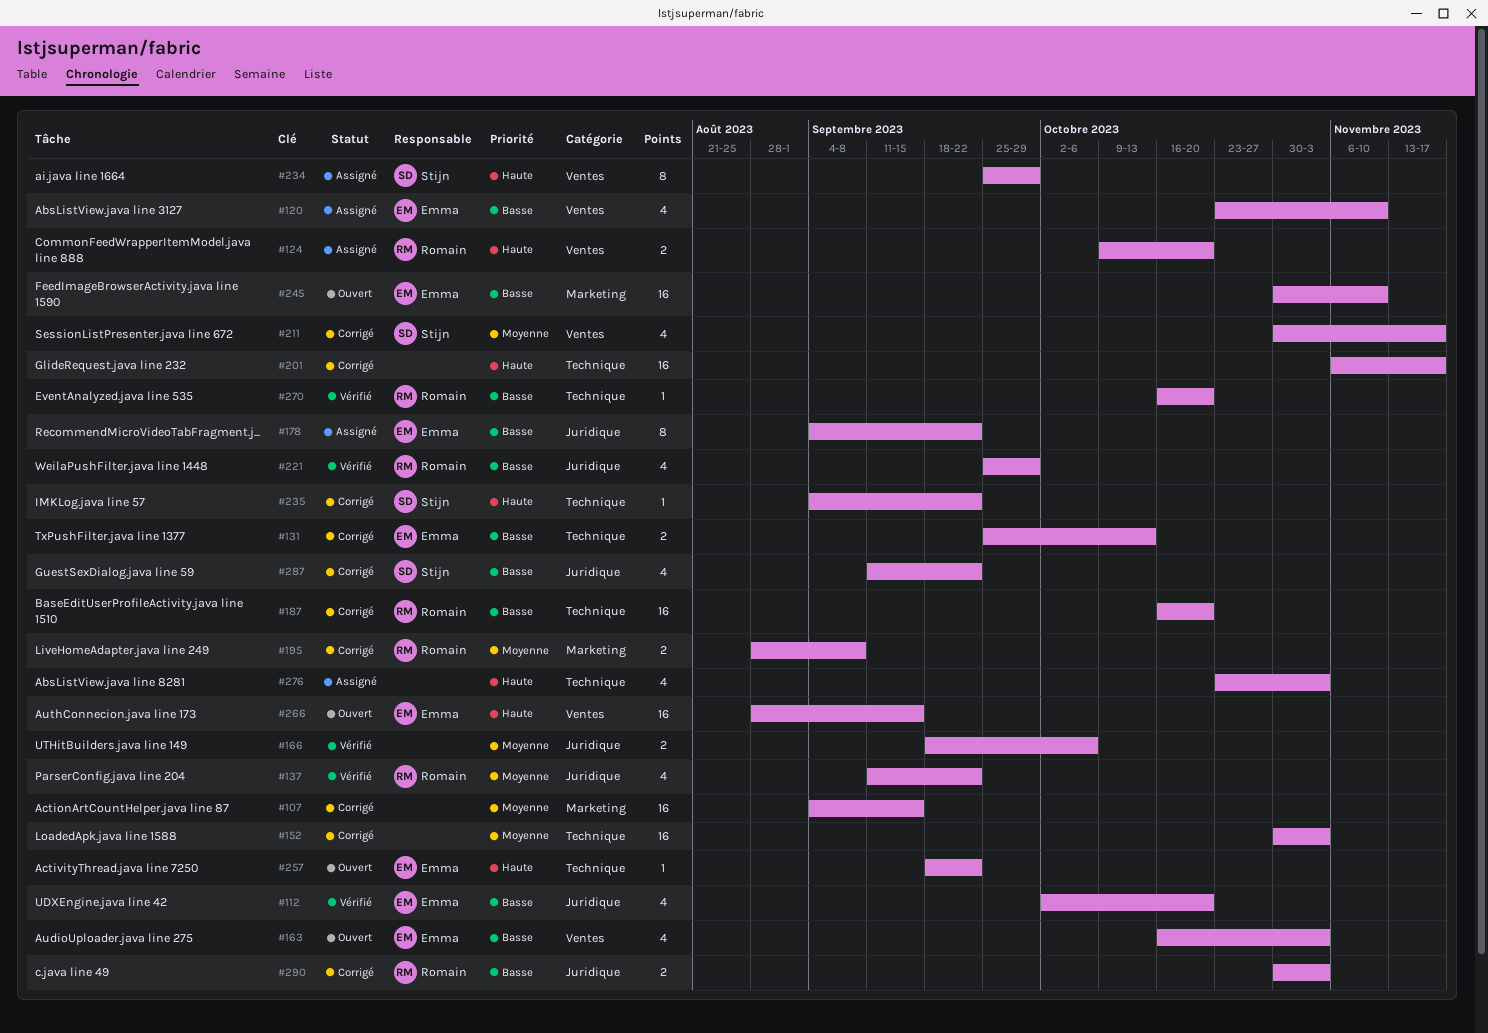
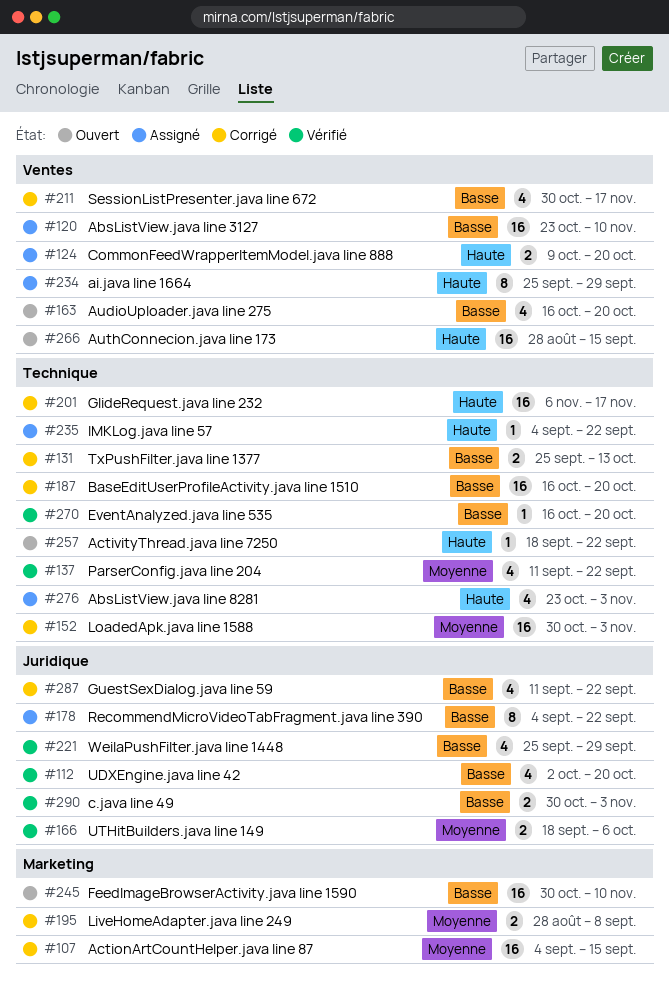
#120, estimate: 4 -> 16
#137, label: Juridique -> Technique
#163, due: Nov 3 -> Oct 20
#211, priority: Moyenne -> Basse
#235, status: Corrigé -> Assigné
#290, status: Corrigé -> Vérifié

